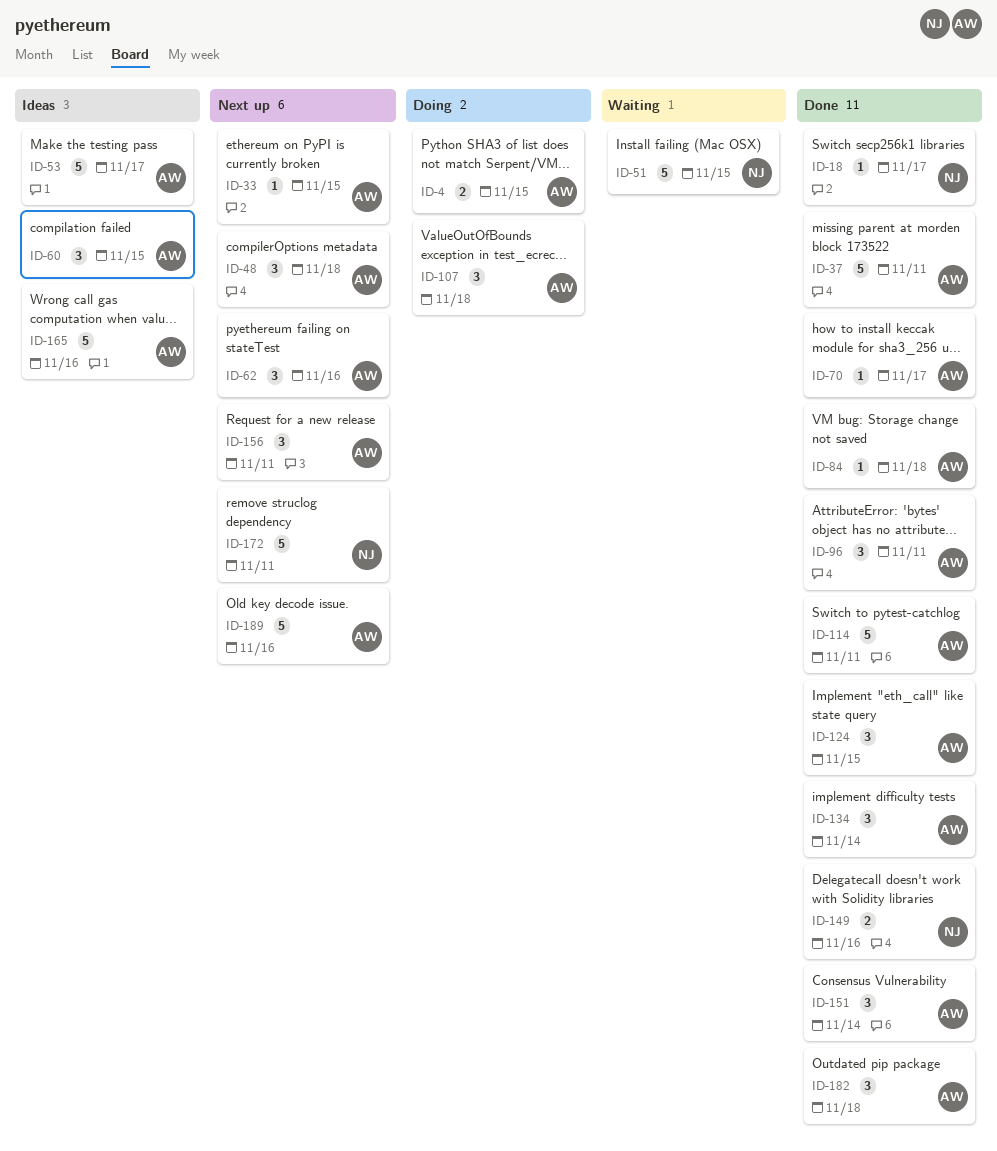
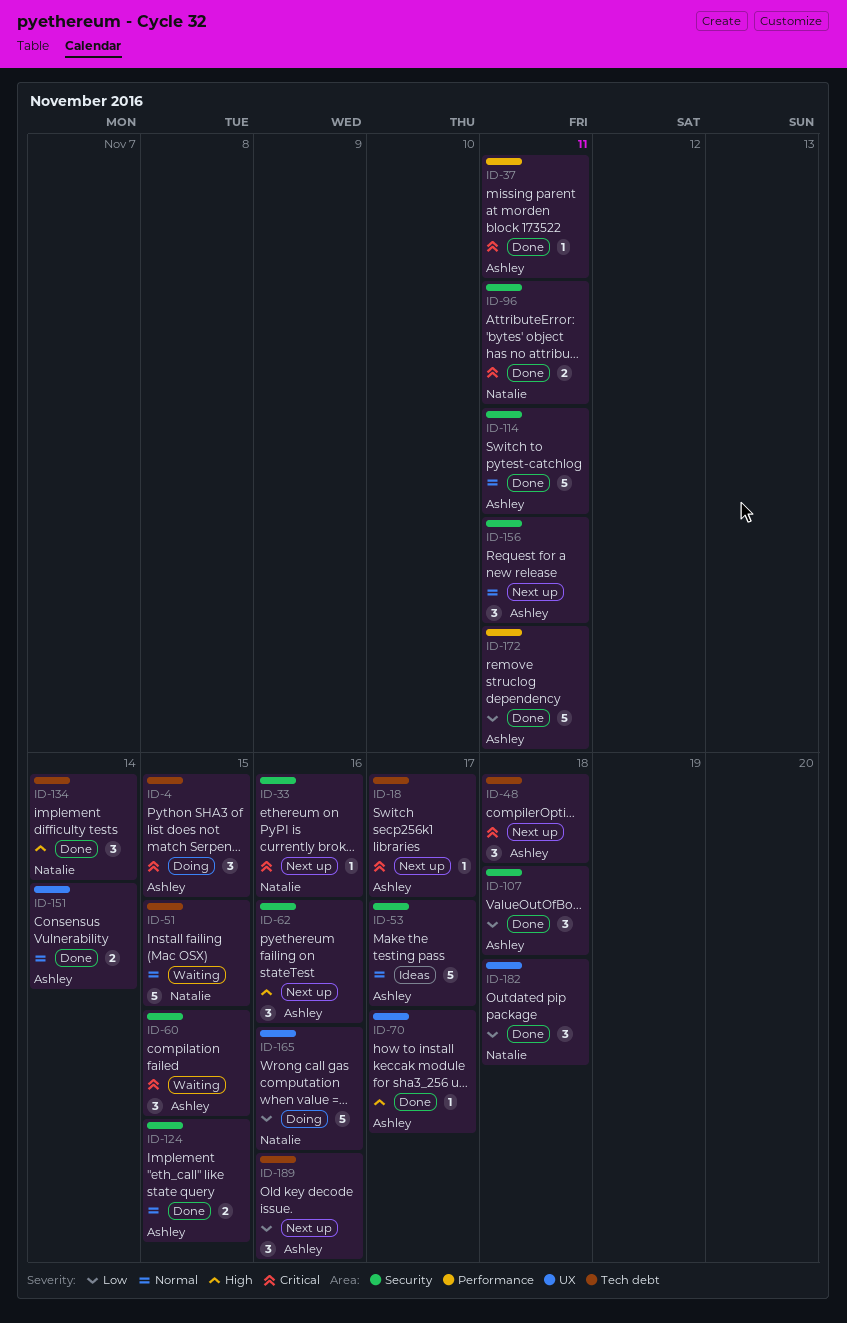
ID-4, estimate: 2 -> 3
ID-18, status: Done -> Next up
ID-18, owner: Natalie -> Ashley
ID-33, owner: Ashley -> Natalie
ID-33, due: Nov 15 -> Nov 16
ID-37, estimate: 5 -> 1
ID-60, status: Ideas -> Waiting
ID-84: present -> none
ID-96, owner: Ashley -> Natalie
ID-96, estimate: 3 -> 2
ID-107, status: Doing -> Done
ID-124, estimate: 3 -> 2
ID-134, owner: Ashley -> Natalie
ID-149: present -> none
ID-151, estimate: 3 -> 2
ID-165, status: Ideas -> Doing
ID-165, owner: Ashley -> Natalie
ID-172, status: Next up -> Done
ID-172, owner: Natalie -> Ashley
ID-182, owner: Ashley -> Natalie
ID-189, estimate: 5 -> 3

